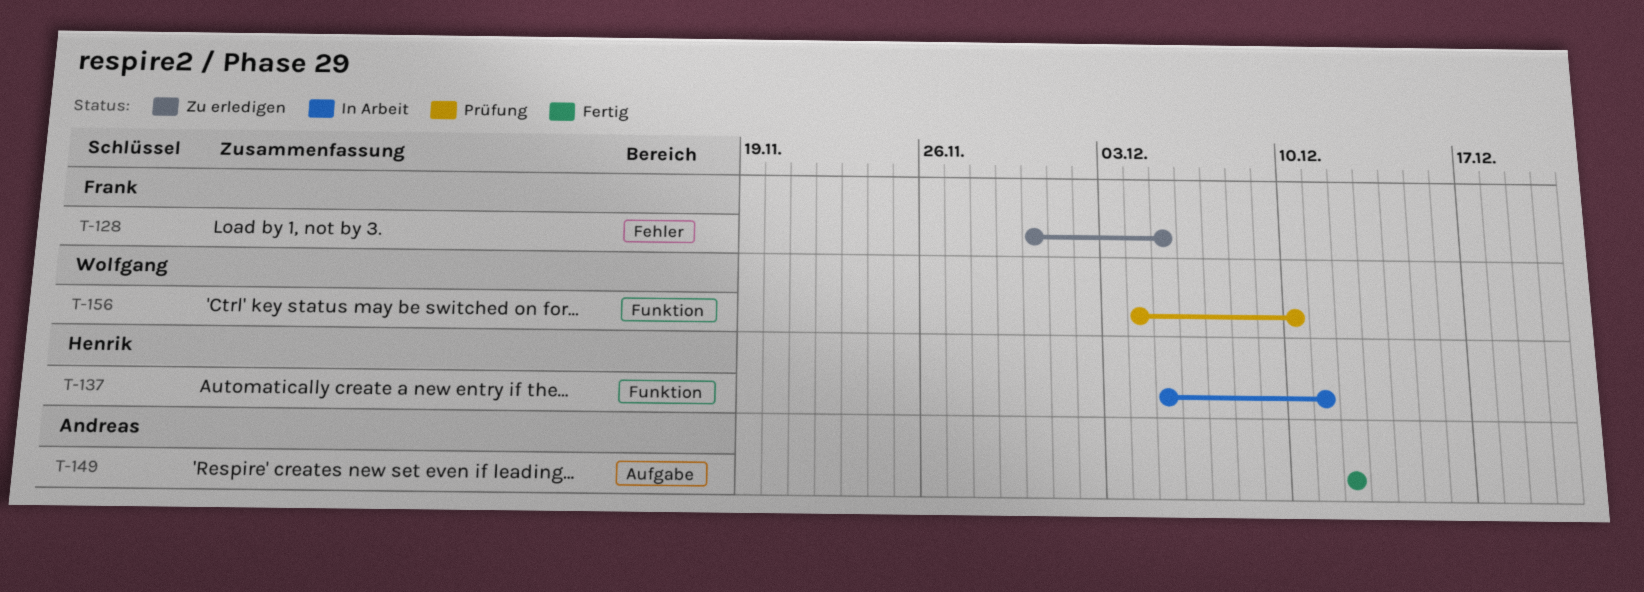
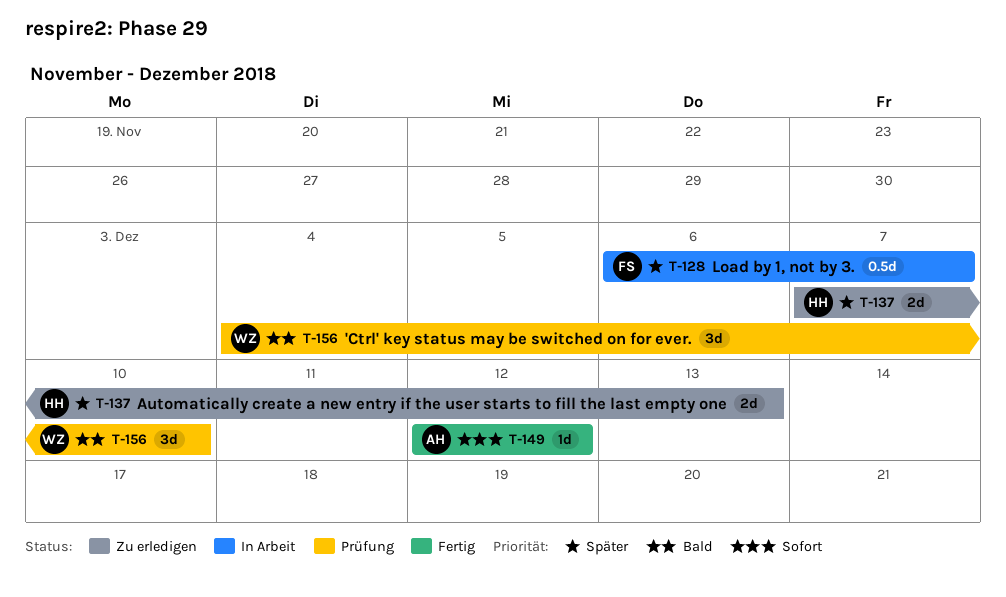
T-128, status: Zu erledigen -> In Arbeit
T-128, start: Nov 30 -> Dec 6
T-128, due: Dec 5 -> Dec 7
T-137, status: In Arbeit -> Zu erledigen
T-137, start: Dec 5 -> Dec 7
T-137, due: Dec 11 -> Dec 13

